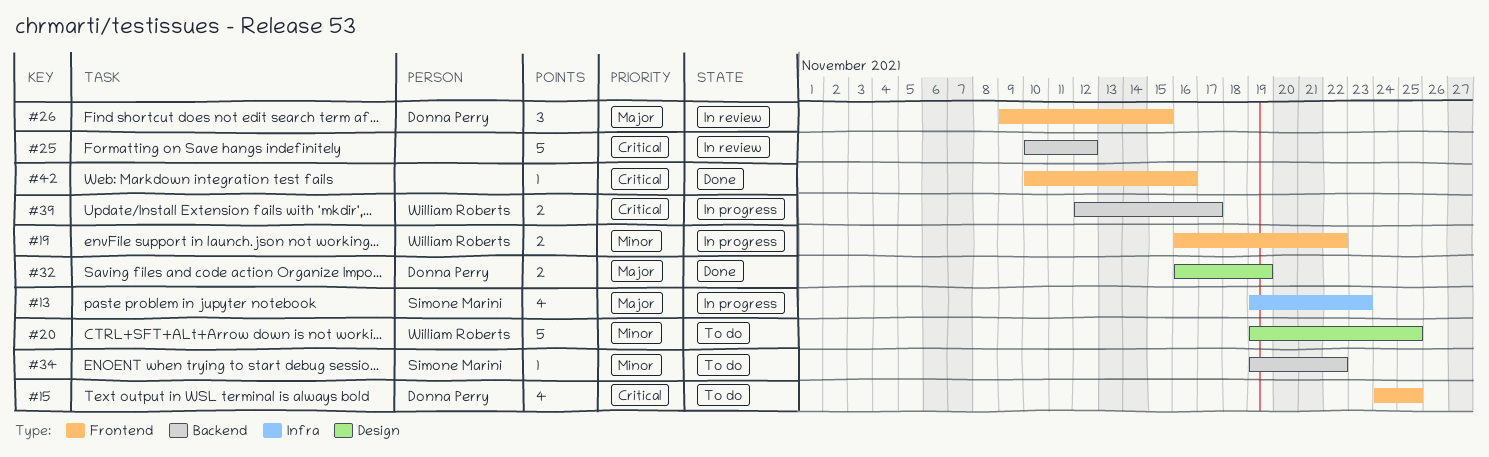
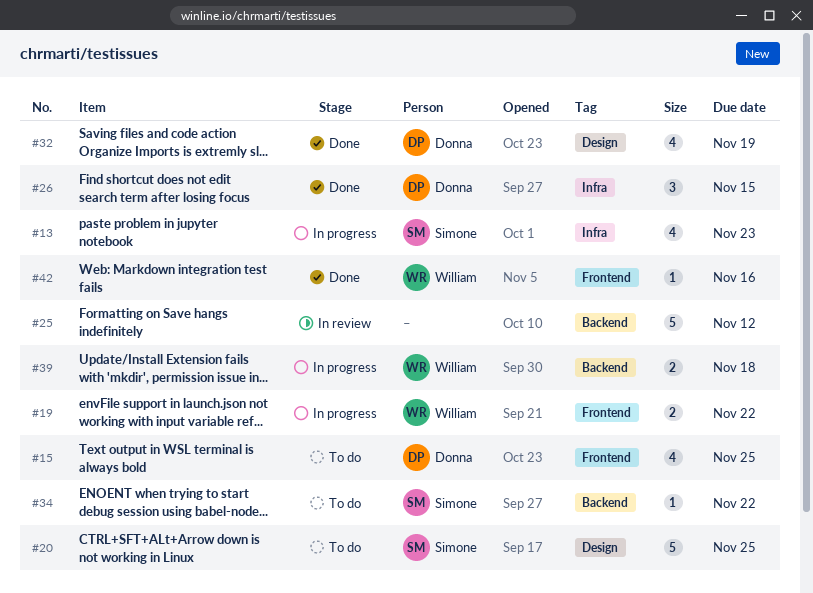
#20, owner: William Roberts -> Simone Marini
#26, status: In review -> Done
#26, label: Frontend -> Infra
#32, estimate: 2 -> 4
#39, due: Nov 17 -> Nov 18
#42, owner: none -> William Roberts

